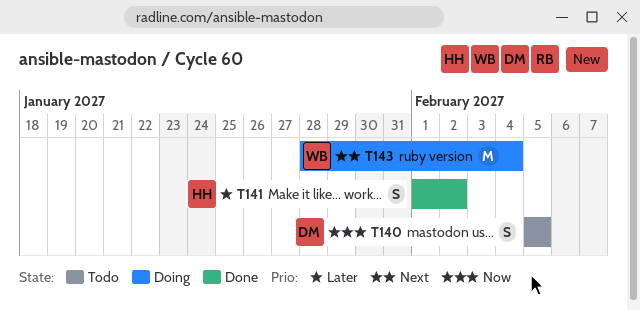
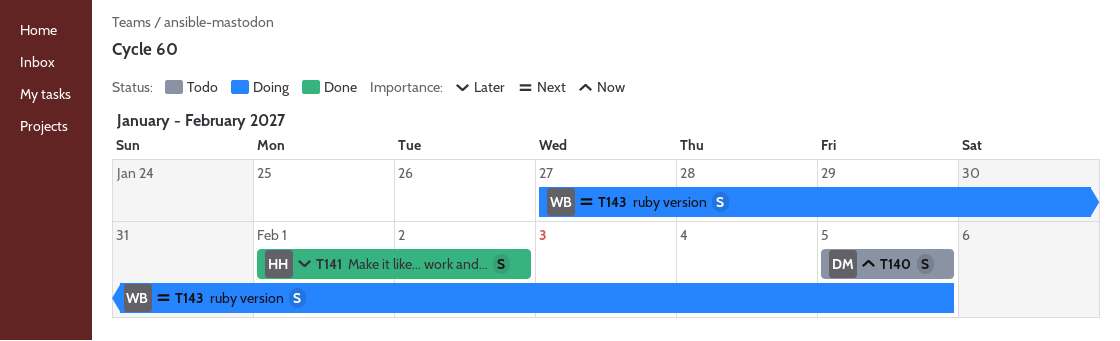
T143, estimate: M -> S
T143, start: Jan 28 -> Jan 27
T143, due: Feb 4 -> Feb 5

